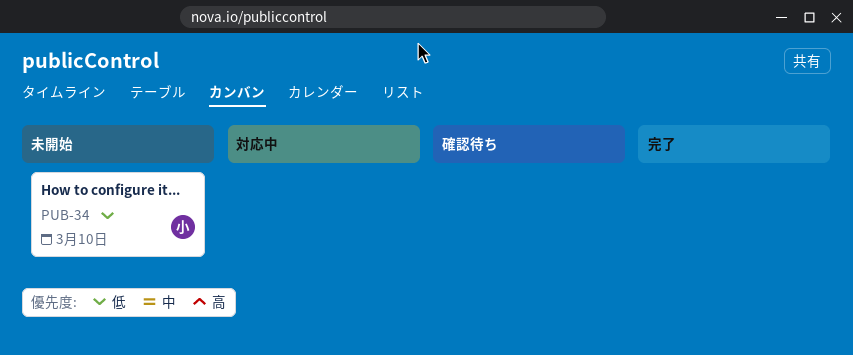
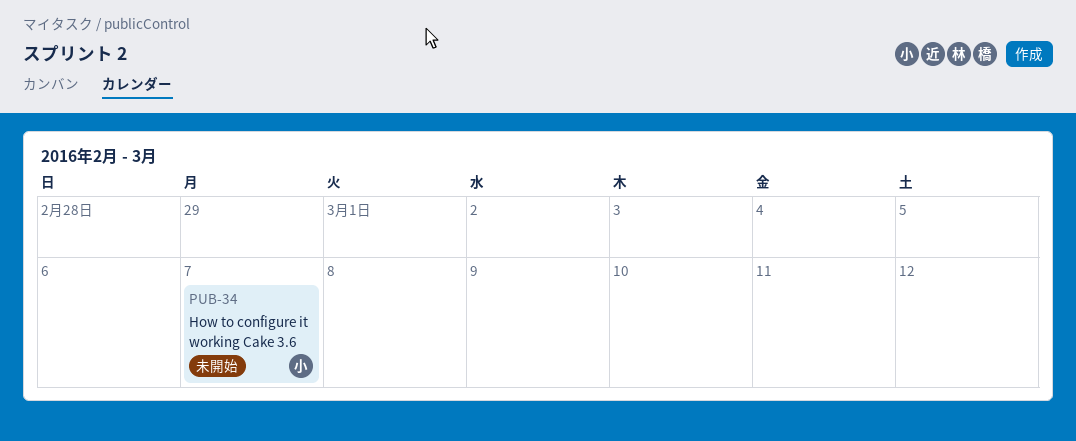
PUB-34, due: Mar 10 -> Mar 7

